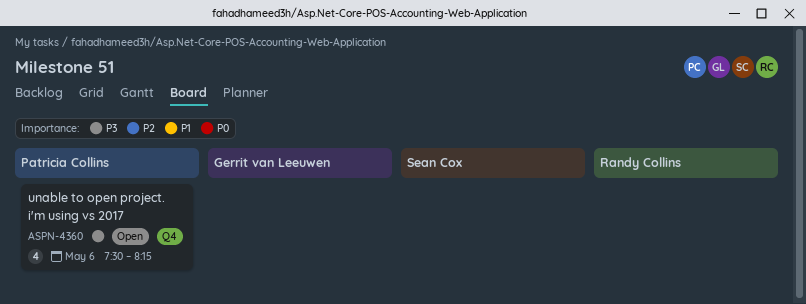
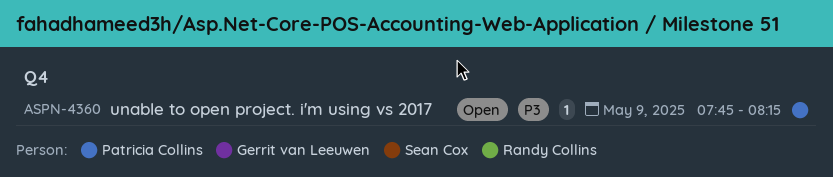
ASPN-4360, estimate: 4 -> 1
ASPN-4360, day: May 6 -> May 9
ASPN-4360, begins: 07:30 -> 07:45

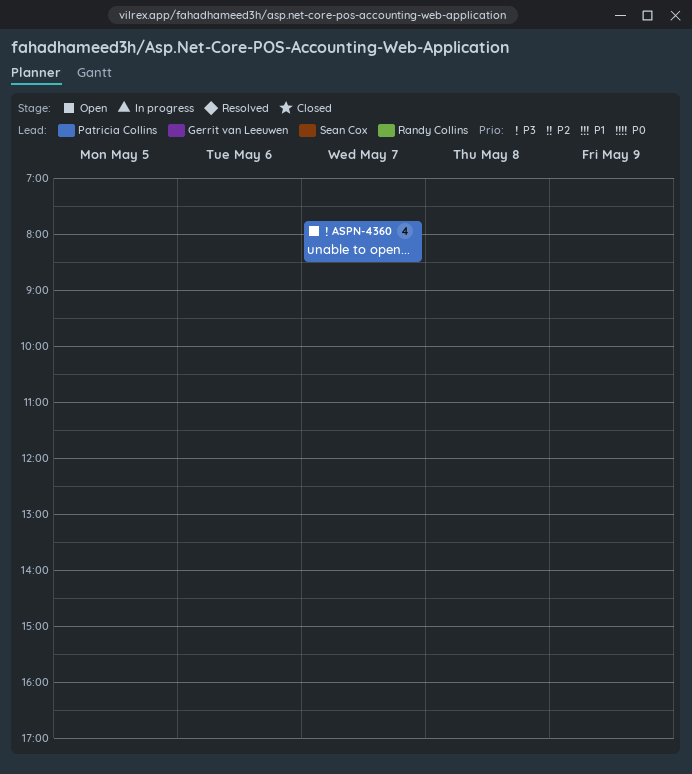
ASPN-4360, estimate: 1 -> 4
ASPN-4360, day: May 9 -> May 7
ASPN-4360, ends: 08:15 -> 08:30

